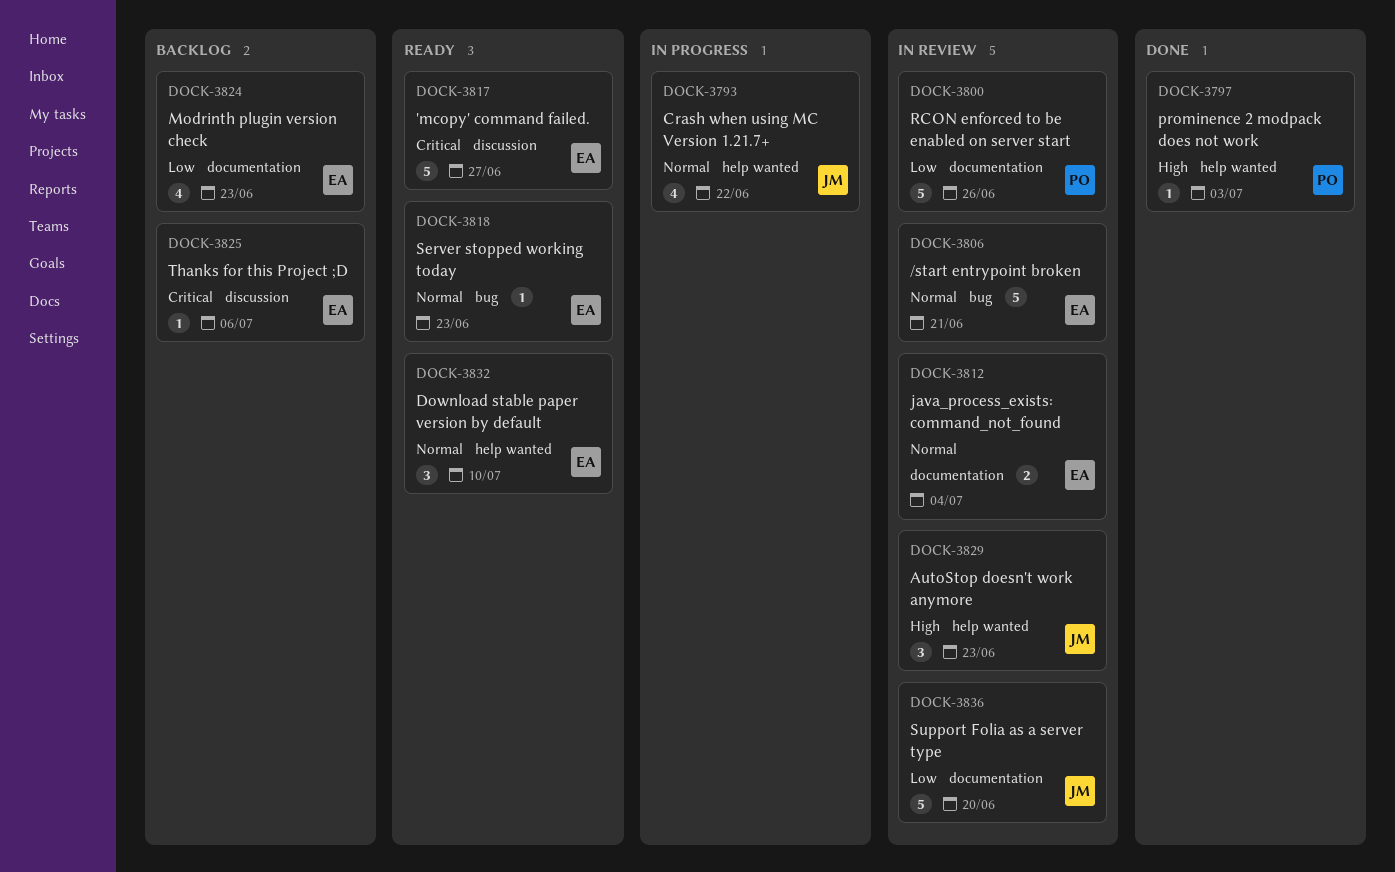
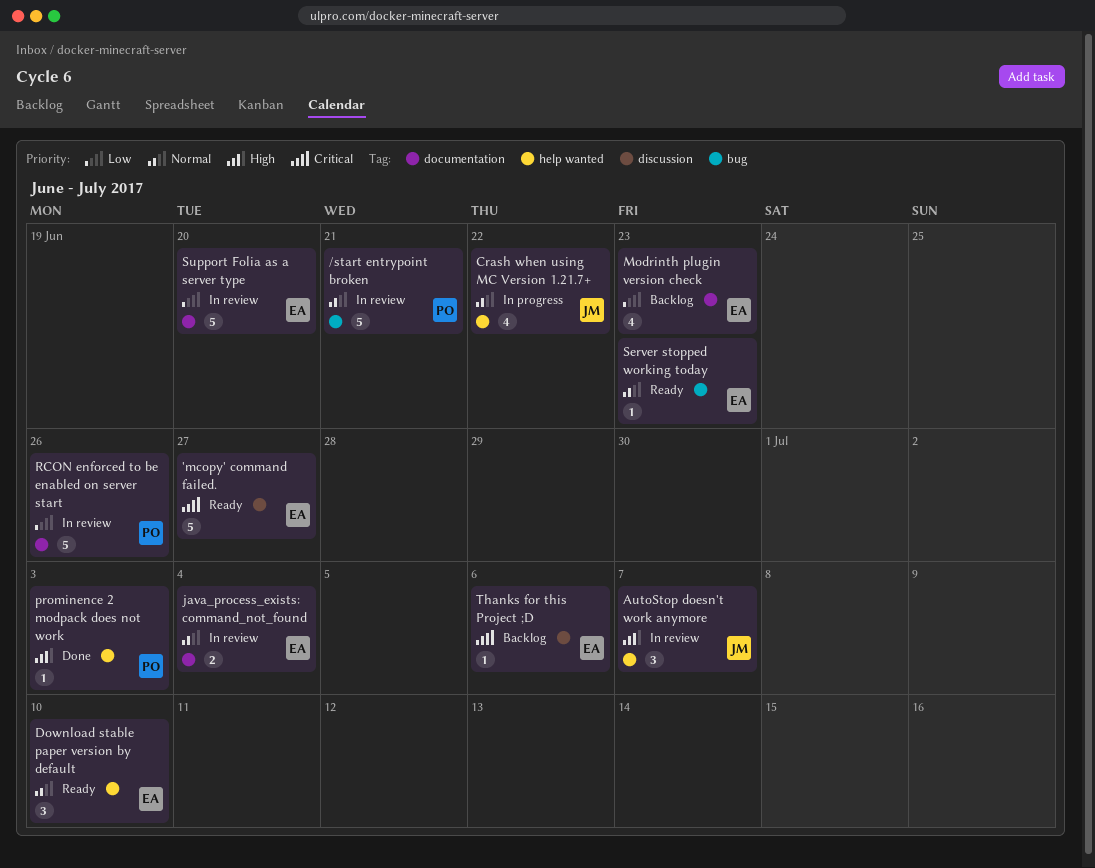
/start entrypoint broken, owner: EA -> PO
AutoStop doesn't work anymore, due: Jun 23 -> Jul 7
Support Folia as a server type, owner: JM -> EA

